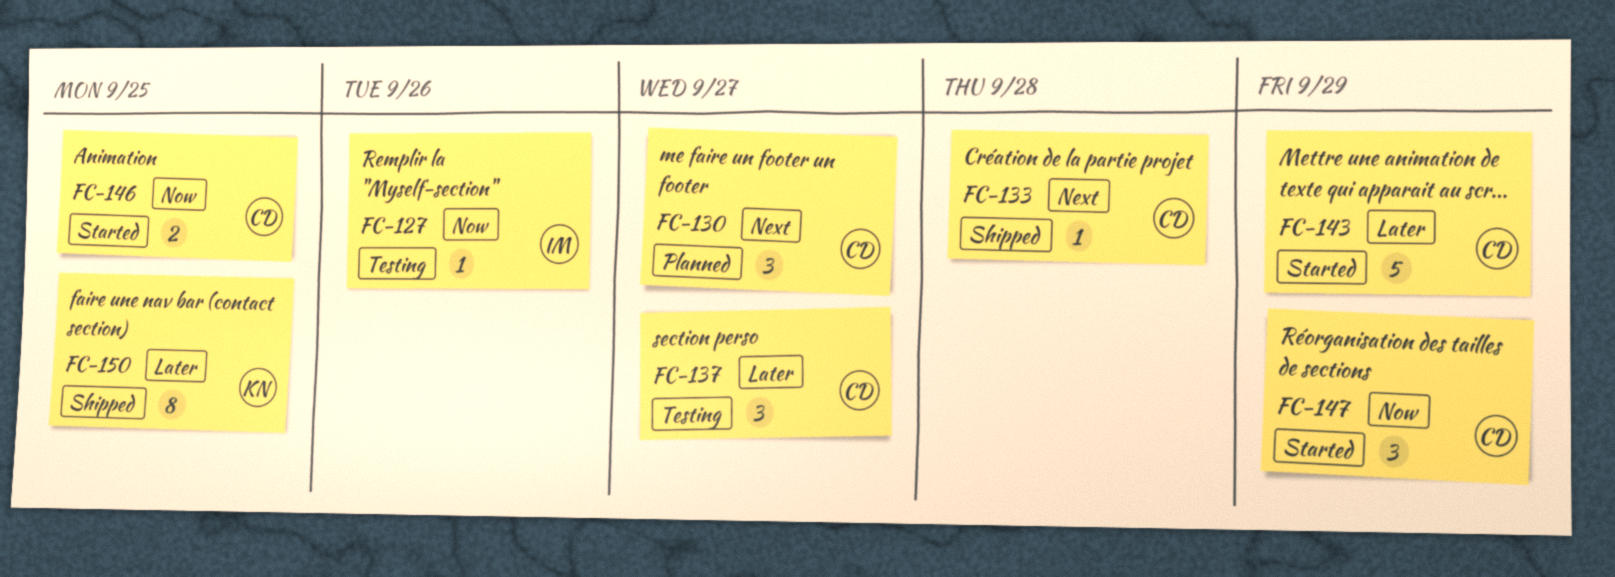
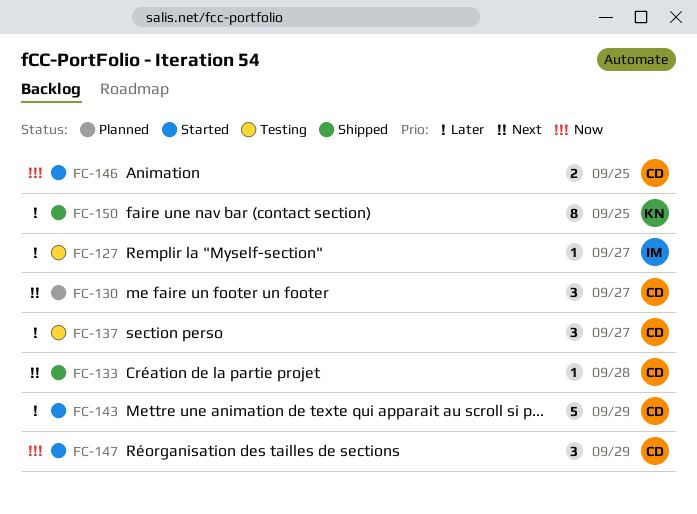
FC-127, priority: Now -> Later
FC-127, due: Sep 26 -> Sep 27

